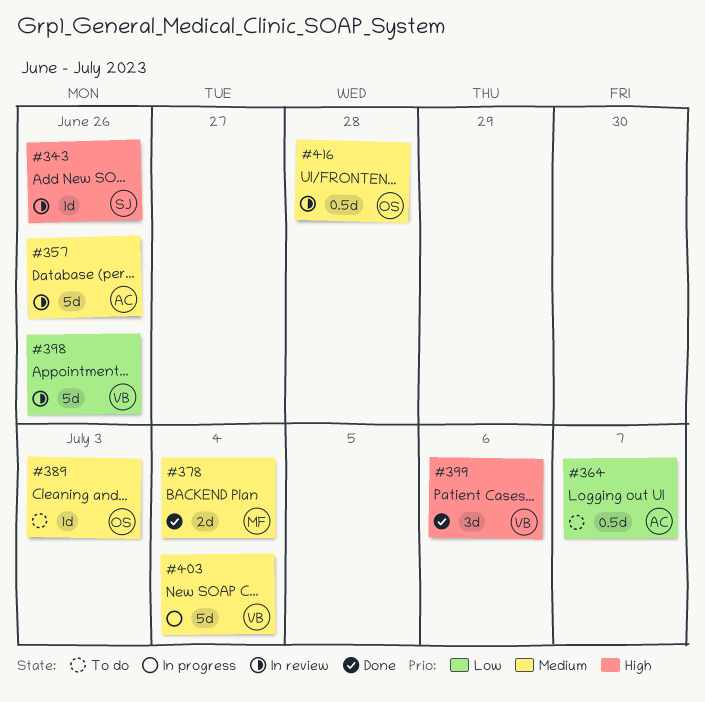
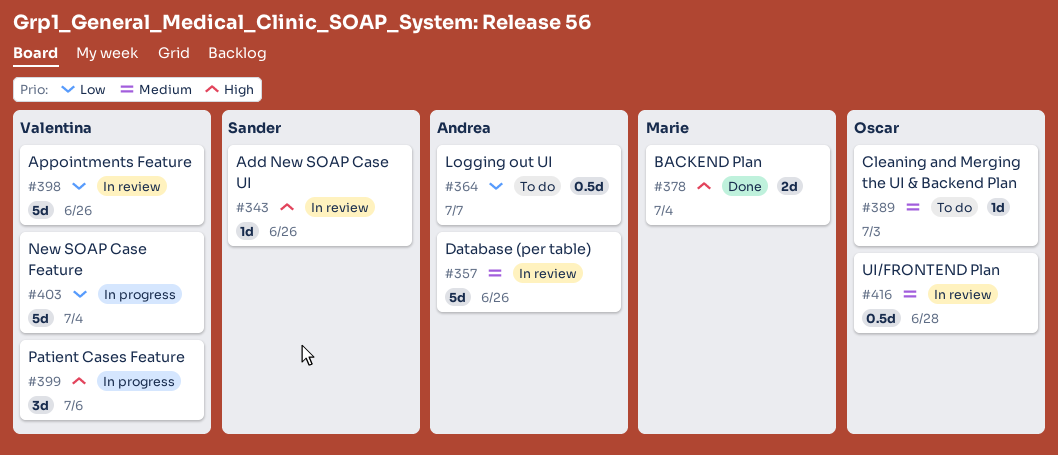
#378, priority: Medium -> High
#399, status: Done -> In progress
#403, priority: Medium -> Low

